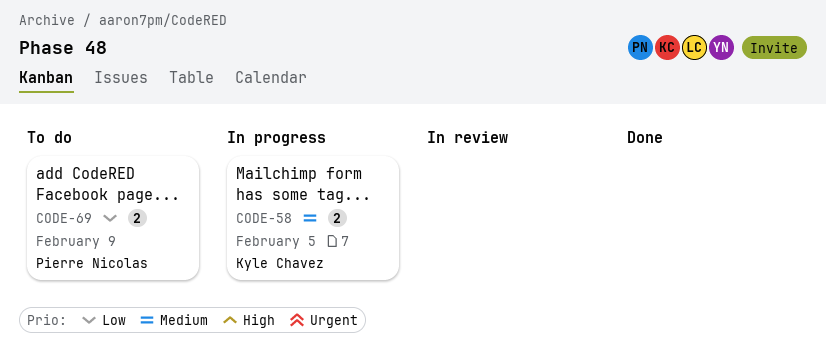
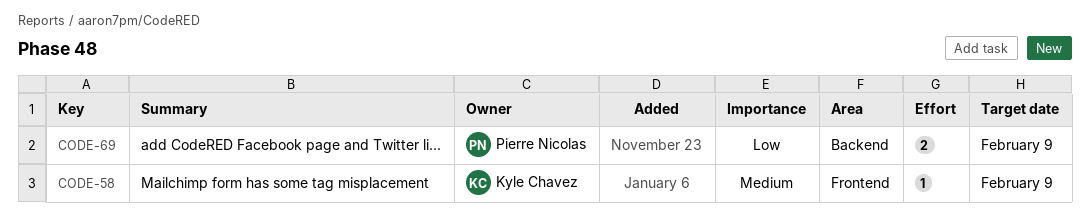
CODE-58, estimate: 2 -> 1
CODE-58, due: Feb 5 -> Feb 9

